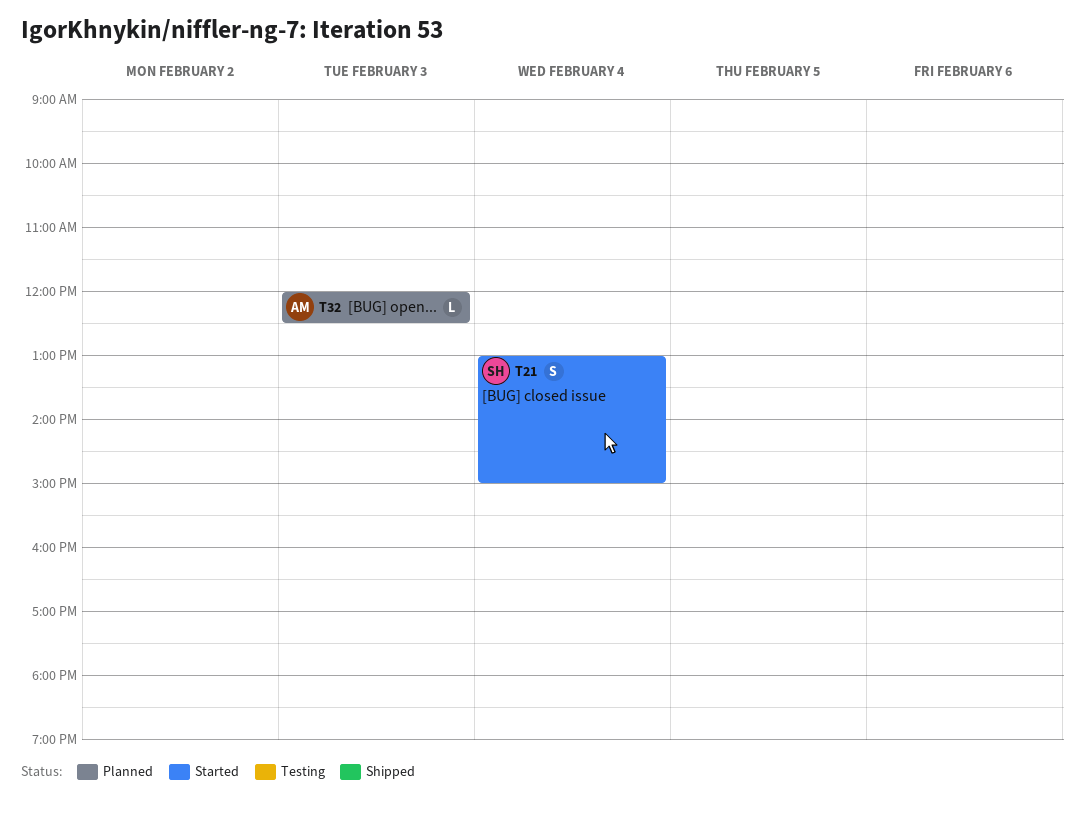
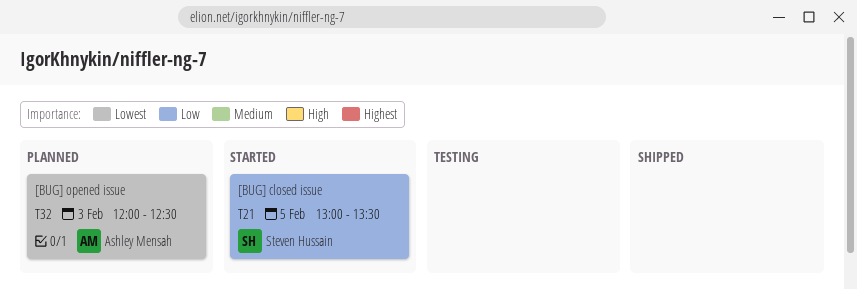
T21, day: Feb 4 -> Feb 5
T21, ends: 15:00 -> 13:30

